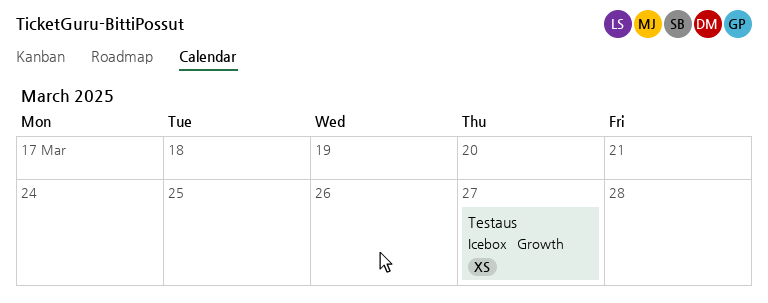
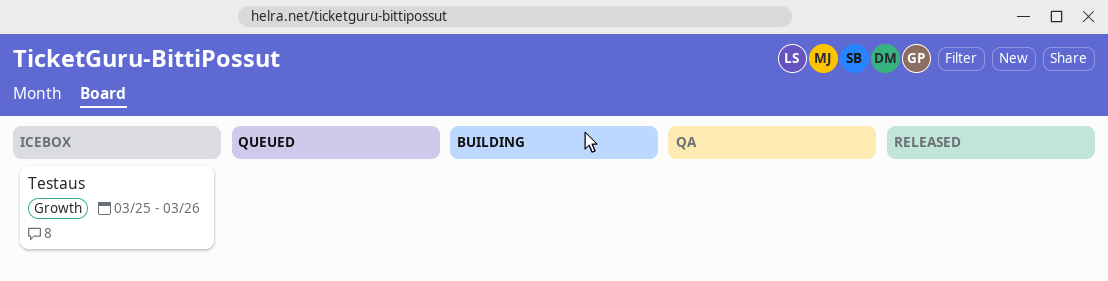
Testaus, due: Mar 27 -> Mar 26

